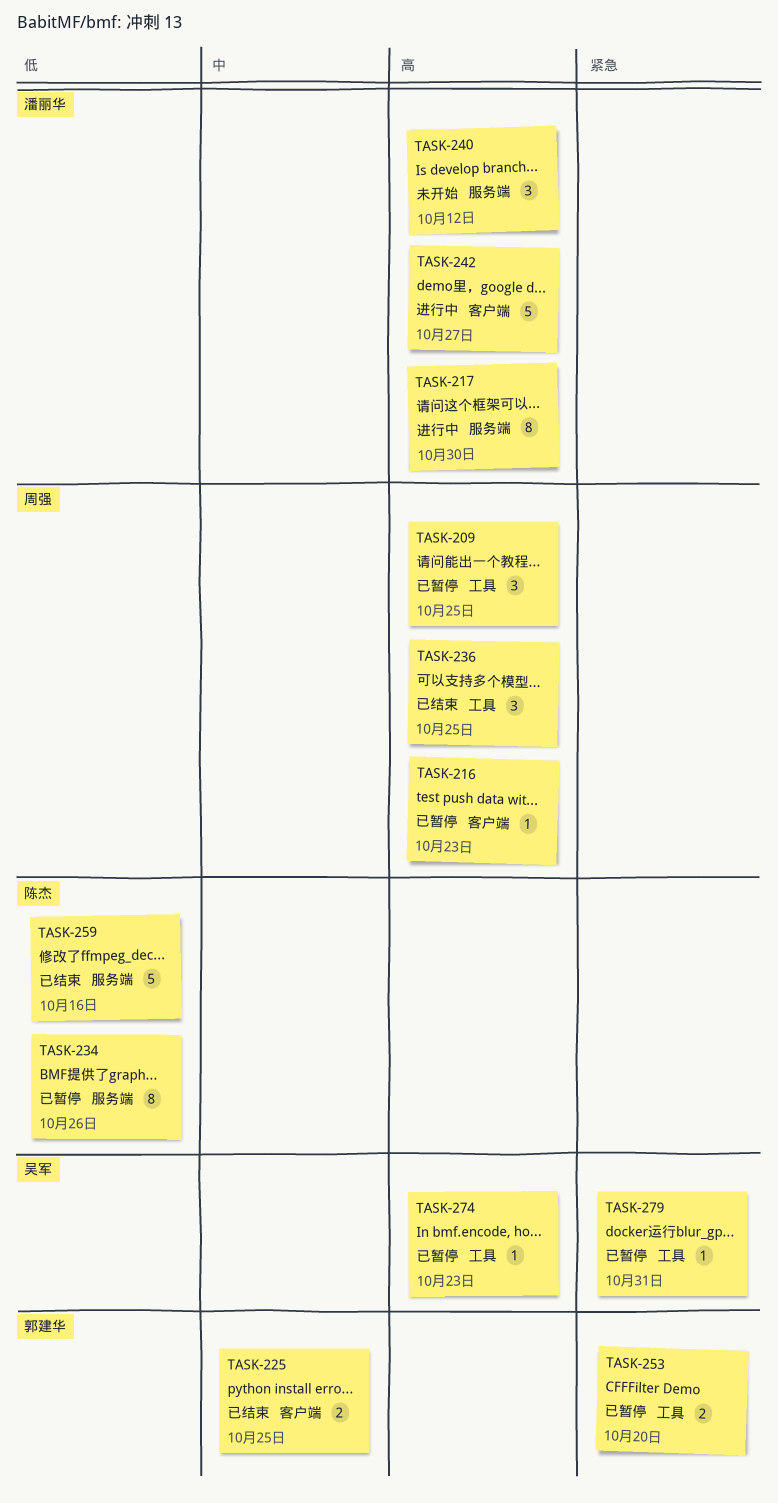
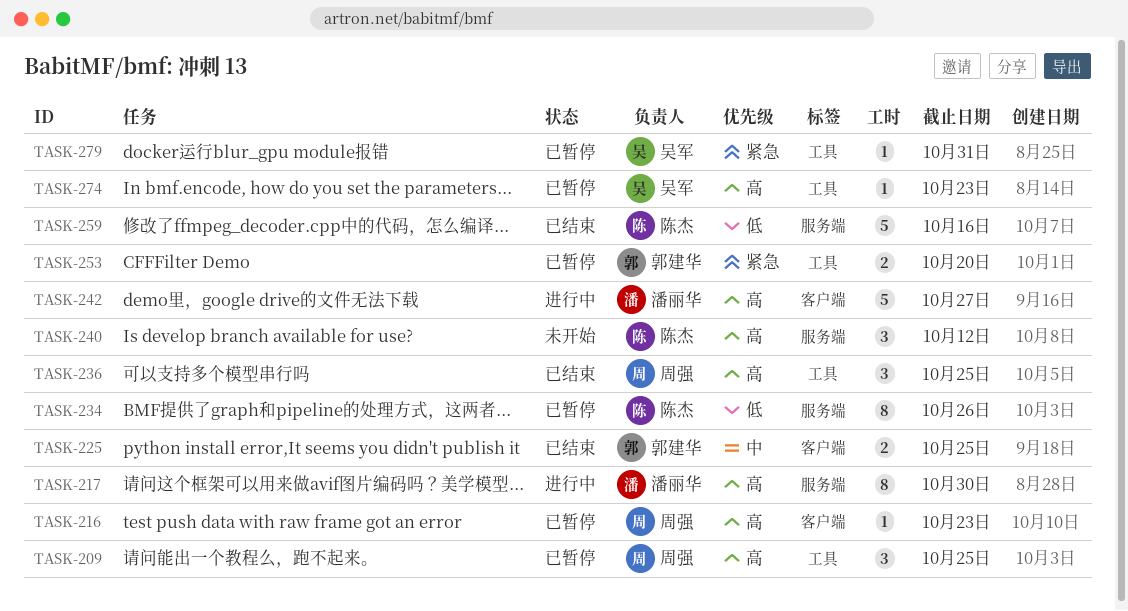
TASK-240, owner: 潘丽华 -> 陈杰

